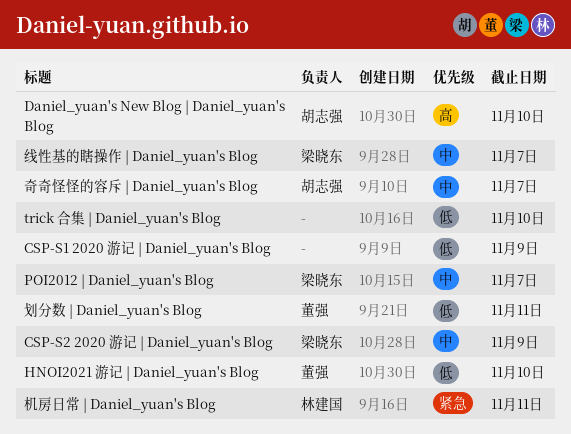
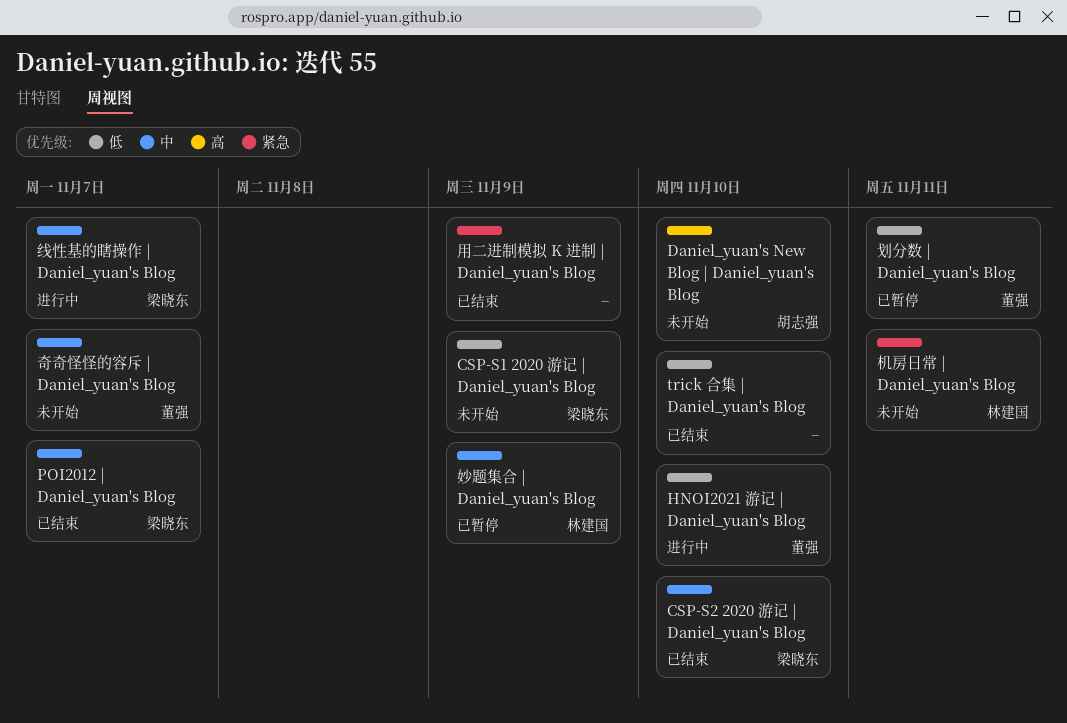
CSP-S1 2020 游记 | Daniel_yuan's Blog, owner: none -> 梁晓东
CSP-S2 2020 游记 | Daniel_yuan's Blog, due: Nov 9 -> Nov 10
奇奇怪怪的容斥 | Daniel_yuan's Blog, owner: 胡志强 -> 董强
妙题集合 | Daniel_yuan's Blog: none -> present
用二进制模拟 K 进制 | Daniel_yuan's Blog: none -> present

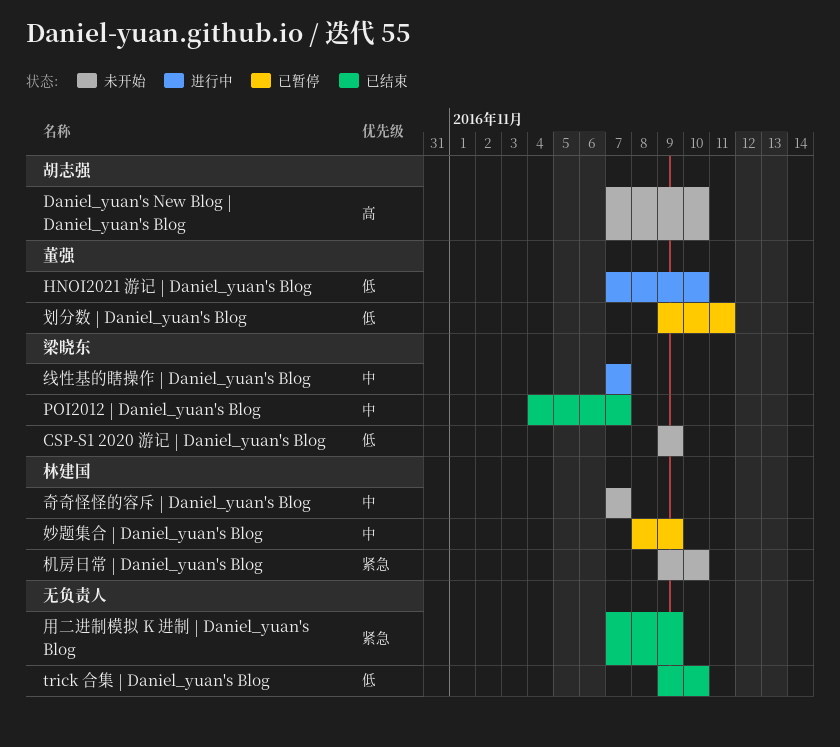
CSP-S2 2020 游记 | Daniel_yuan's Blog: present -> none
奇奇怪怪的容斥 | Daniel_yuan's Blog, owner: 董强 -> 林建国
机房日常 | Daniel_yuan's Blog, due: Nov 11 -> Nov 10

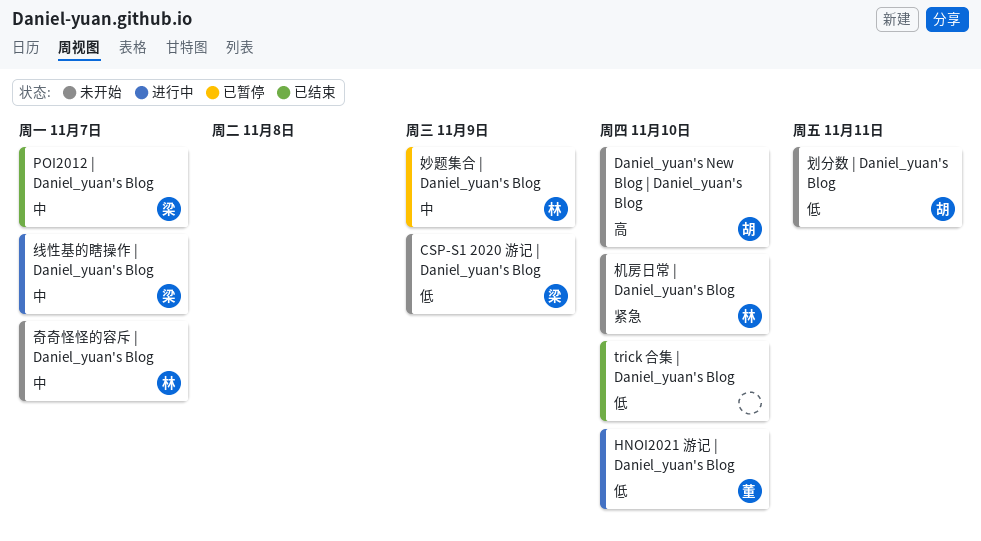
划分数 | Daniel_yuan's Blog, status: 已暂停 -> 未开始
划分数 | Daniel_yuan's Blog, owner: 董强 -> 胡志强
用二进制模拟 K 进制 | Daniel_yuan's Blog: present -> none

